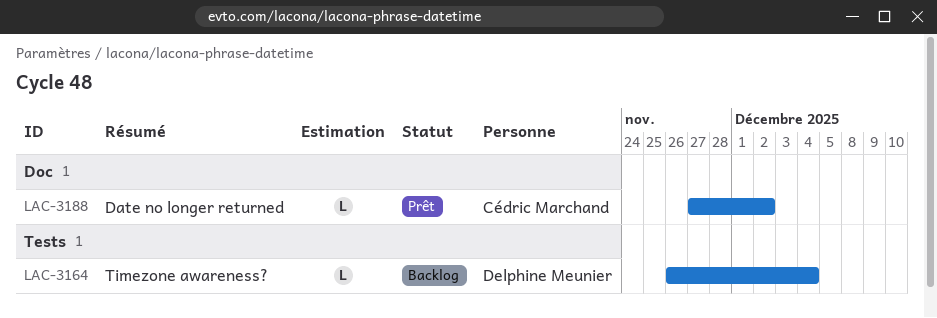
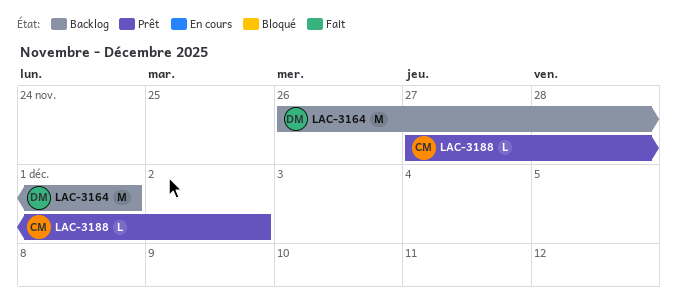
LAC-3164, estimate: L -> M
LAC-3164, due: Dec 4 -> Dec 1

